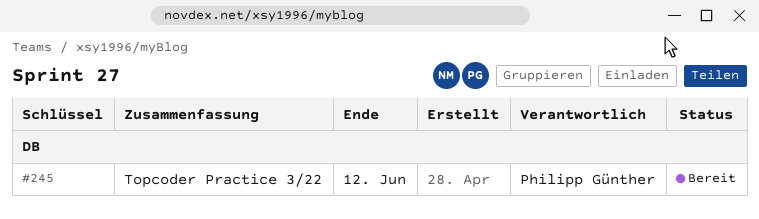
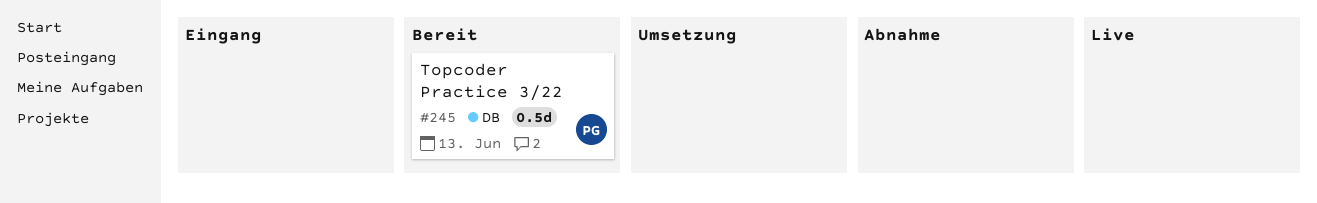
#245, due: Jun 12 -> Jun 13

